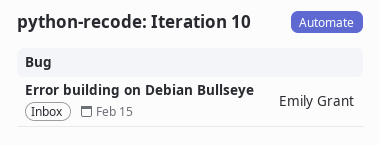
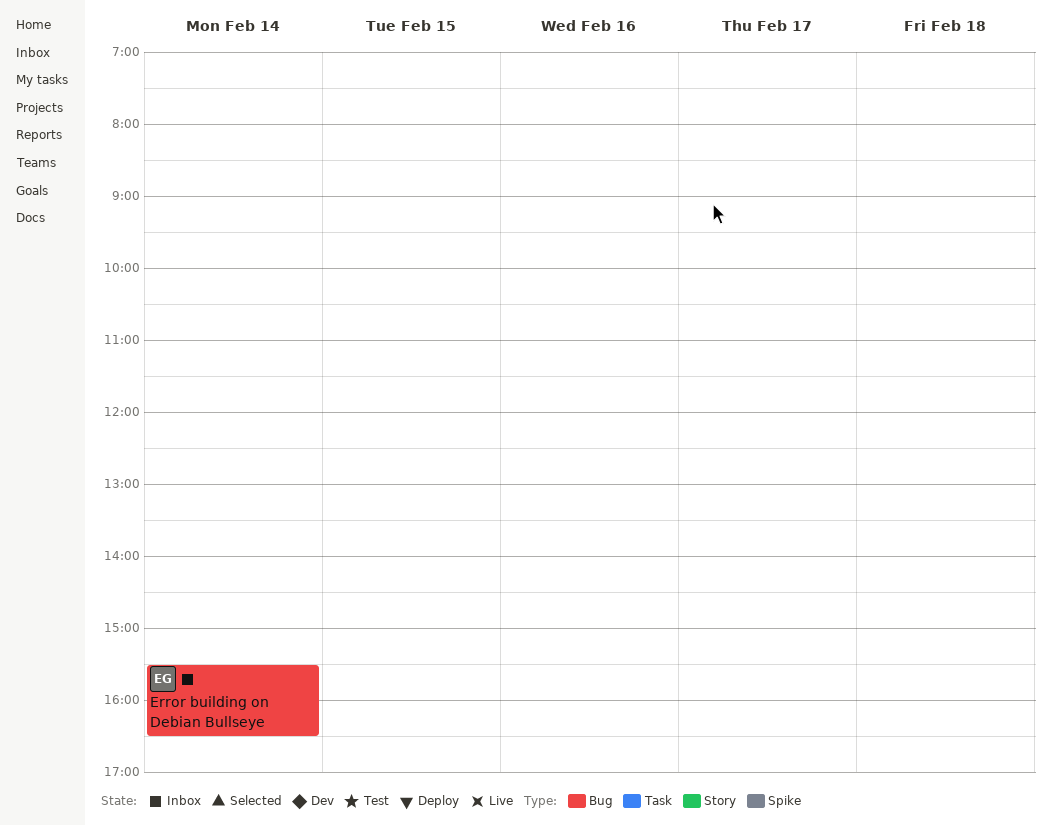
Error building on Debian Bullseye, day: Feb 15 -> Feb 14

